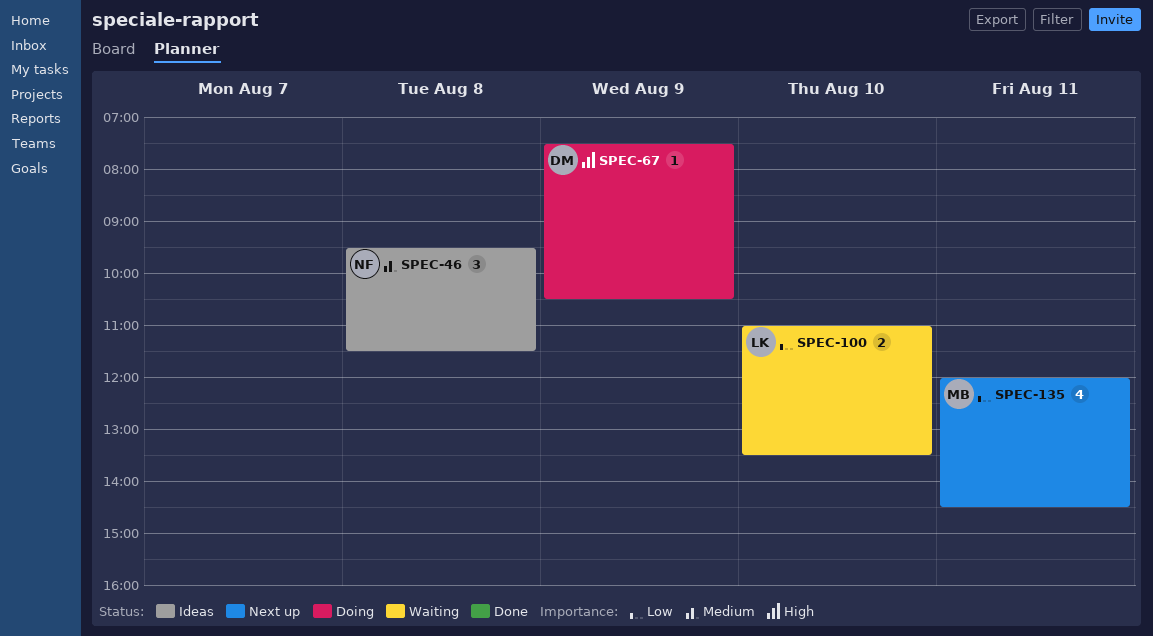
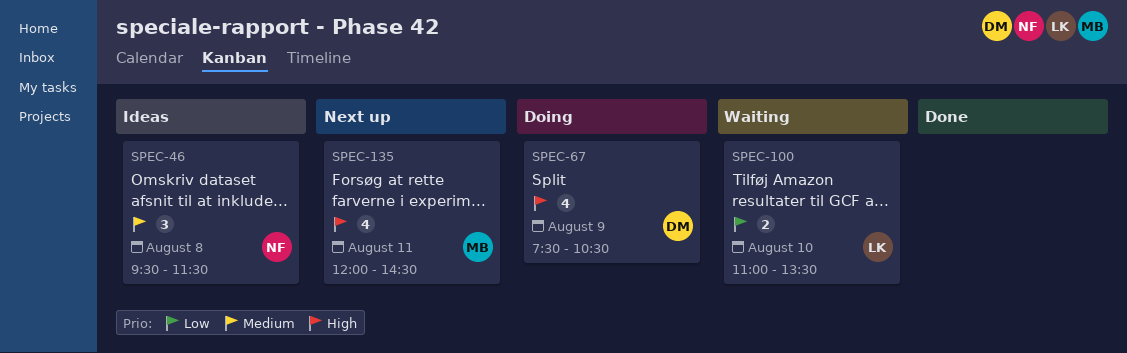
SPEC-67, estimate: 1 -> 4
SPEC-135, priority: Low -> High

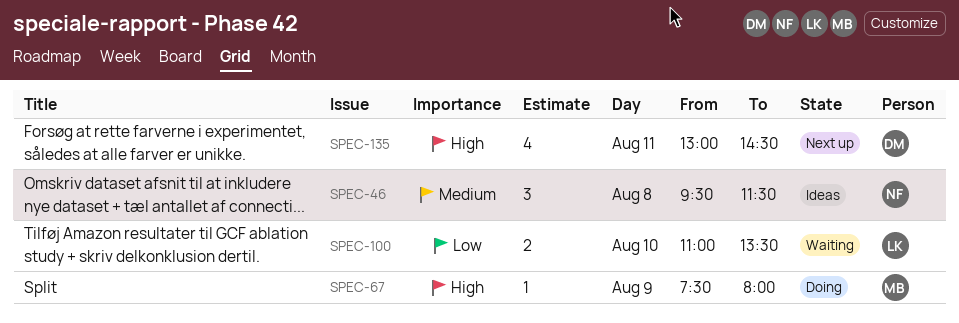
SPEC-67, owner: DM -> MB
SPEC-67, estimate: 4 -> 1
SPEC-67, ends: 10:30 -> 08:00
SPEC-135, owner: MB -> DM
SPEC-135, begins: 12:00 -> 13:00

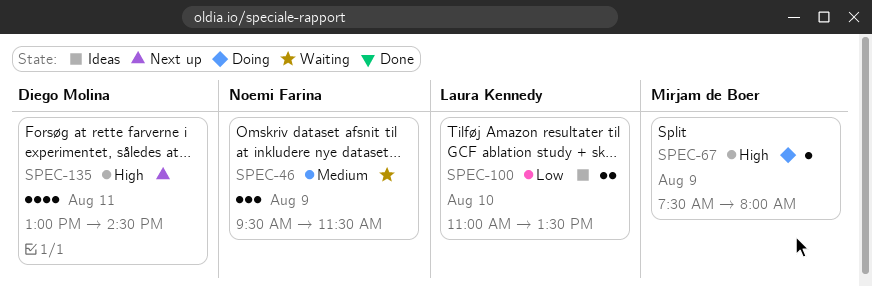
SPEC-46, status: Ideas -> Waiting
SPEC-46, day: Aug 8 -> Aug 9
SPEC-100, status: Waiting -> Ideas

